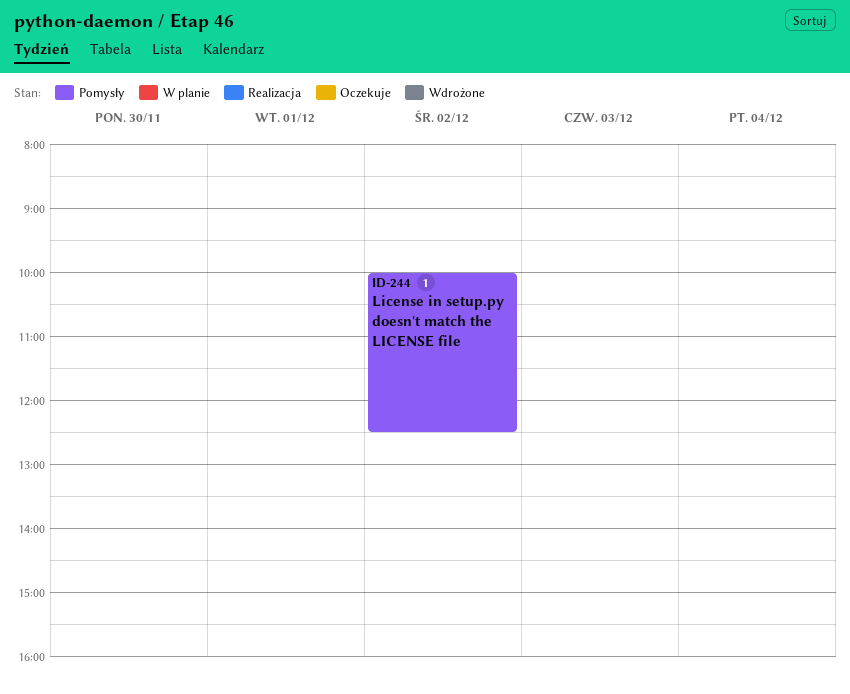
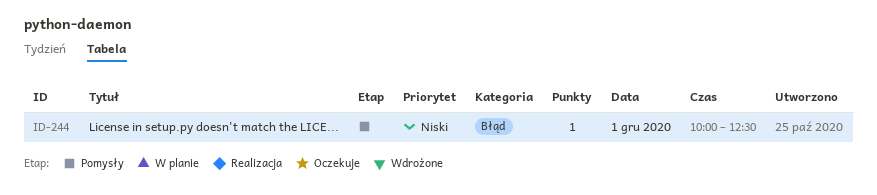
ID-244, day: Dec 2 -> Dec 1

